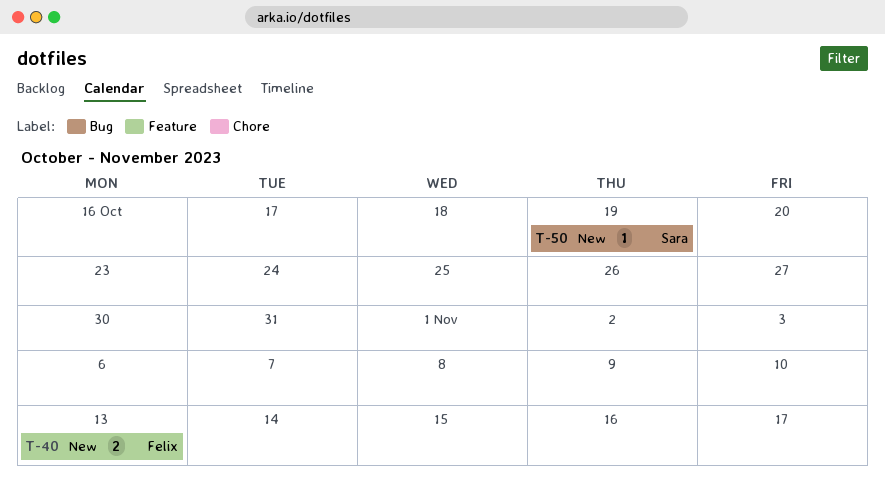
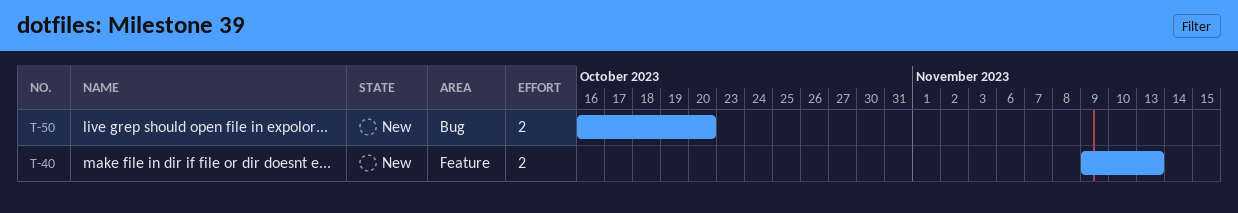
T-50, estimate: 1 -> 2
T-50, due: Oct 19 -> Oct 20

